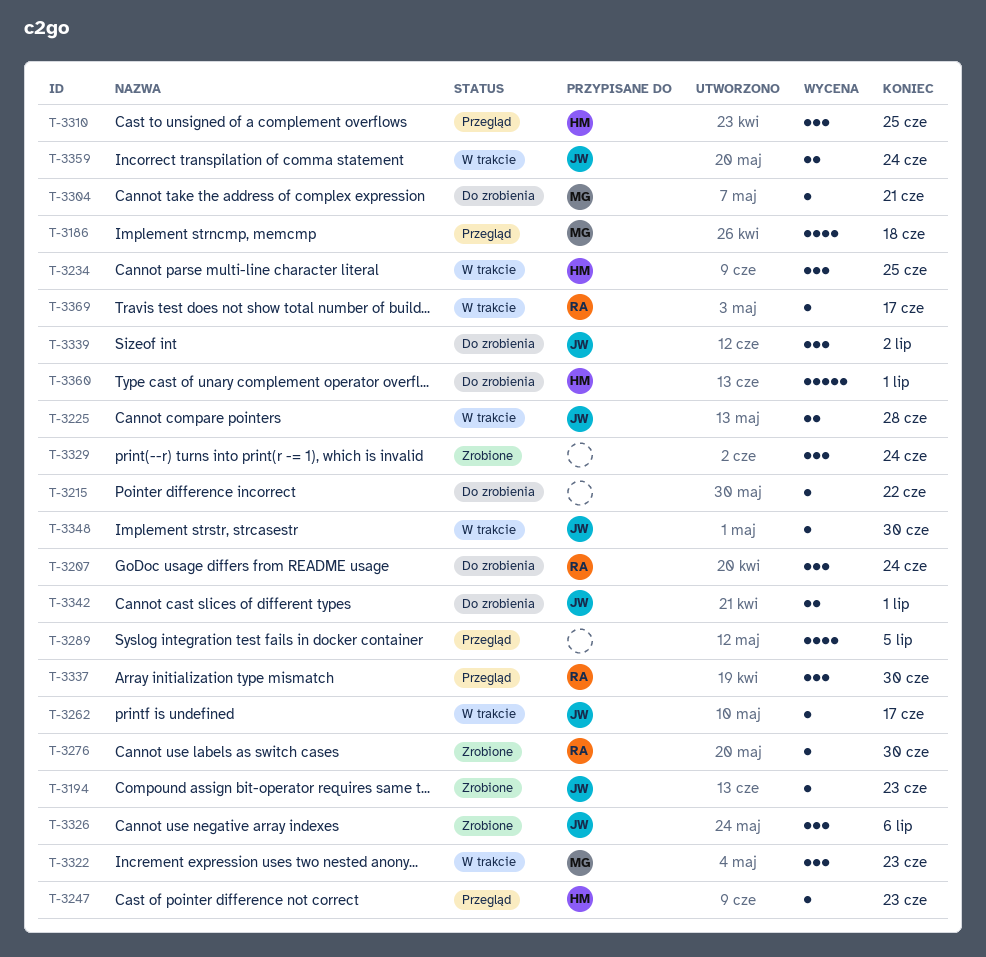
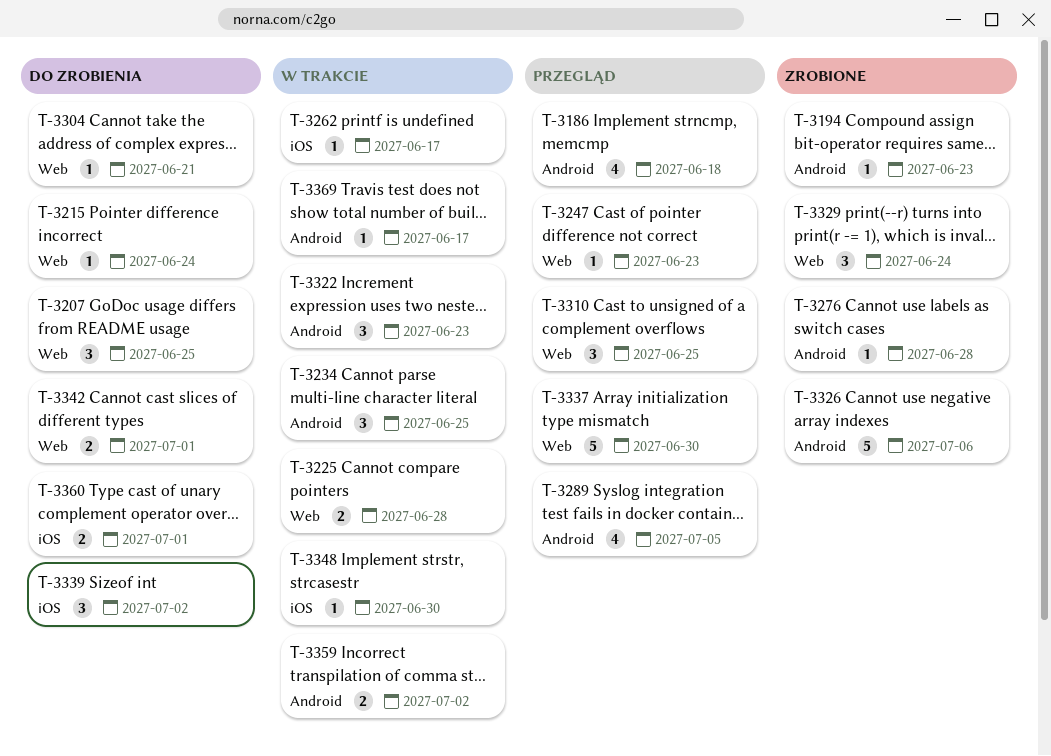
T-3207, due: Jun 24 -> Jun 25
T-3215, due: Jun 22 -> Jun 24
T-3276, due: Jun 30 -> Jun 28
T-3326, estimate: 3 -> 5
T-3337, estimate: 3 -> 5
T-3359, due: Jun 24 -> Jul 2
T-3360, estimate: 5 -> 2

